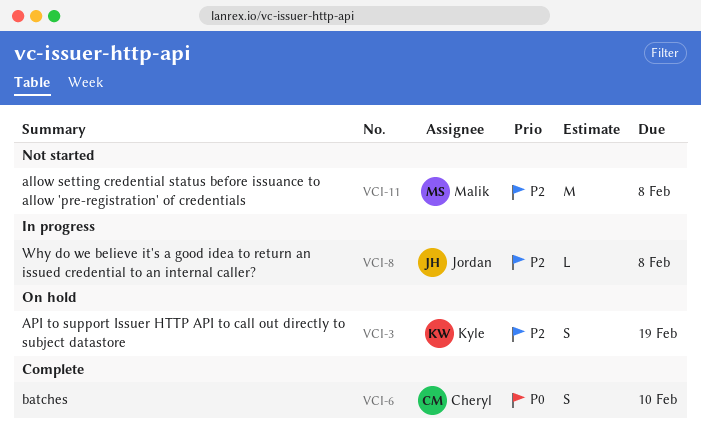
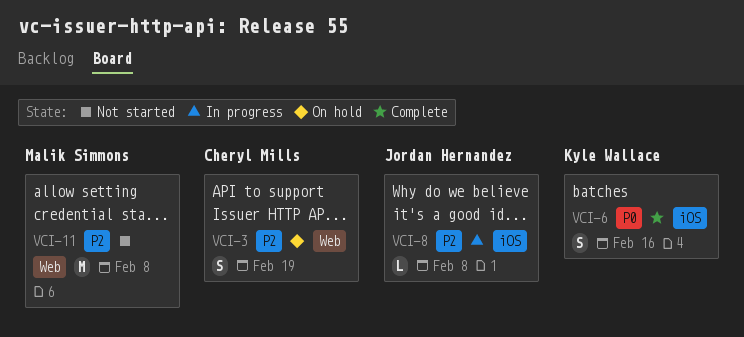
VCI-3, owner: Kyle Wallace -> Cheryl Mills
VCI-6, owner: Cheryl Mills -> Kyle Wallace
VCI-6, due: Feb 10 -> Feb 16

